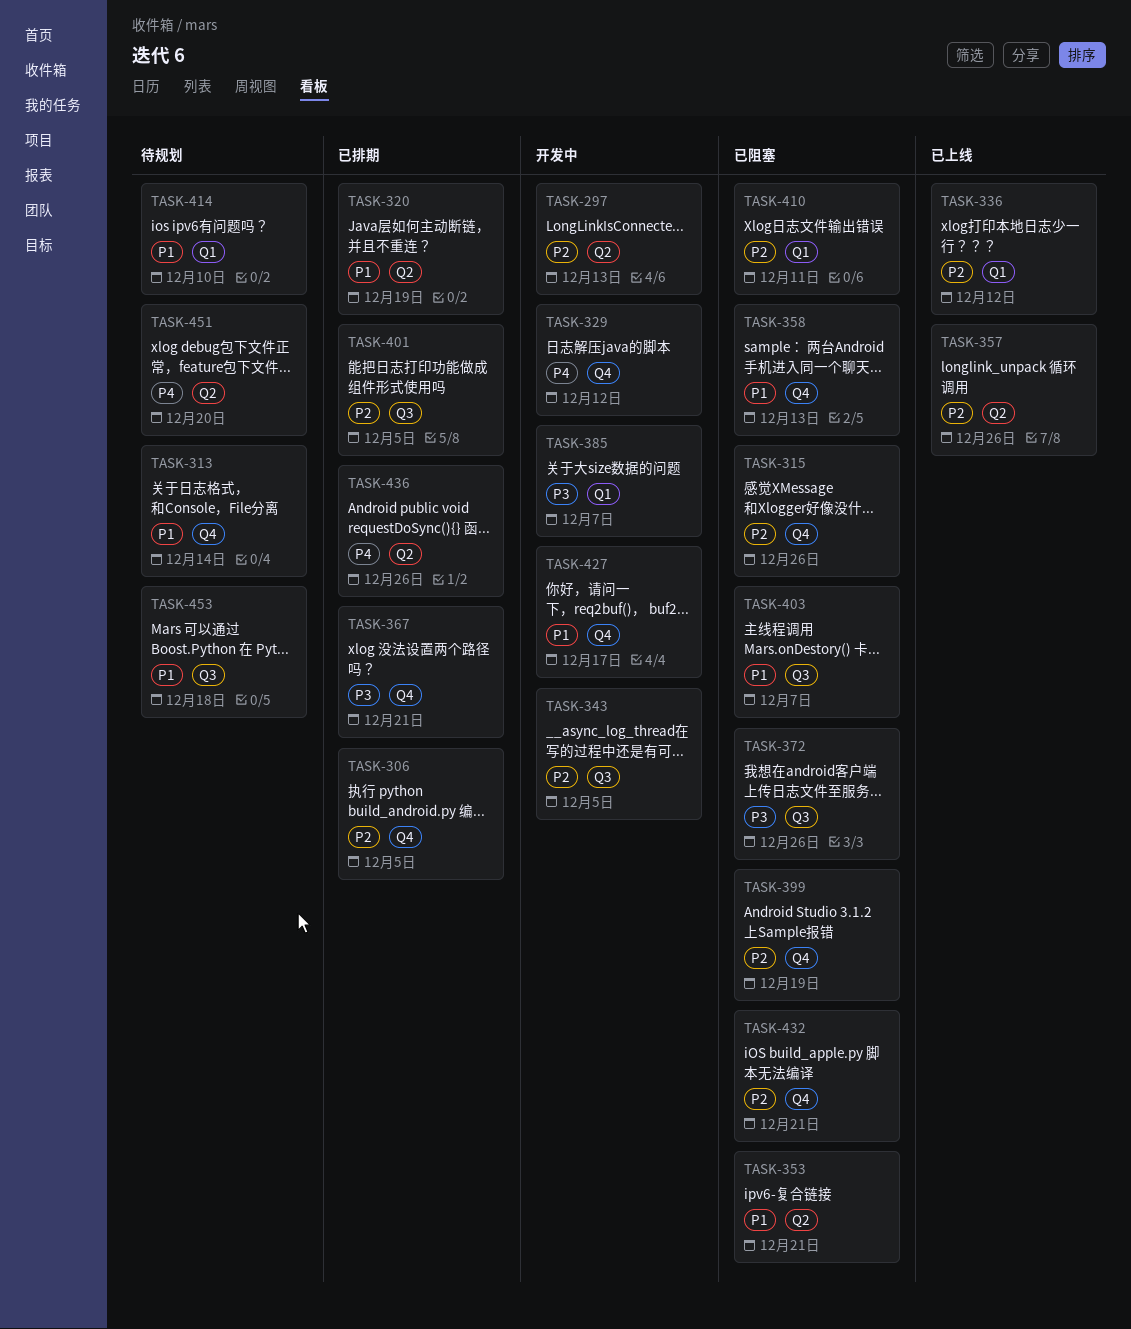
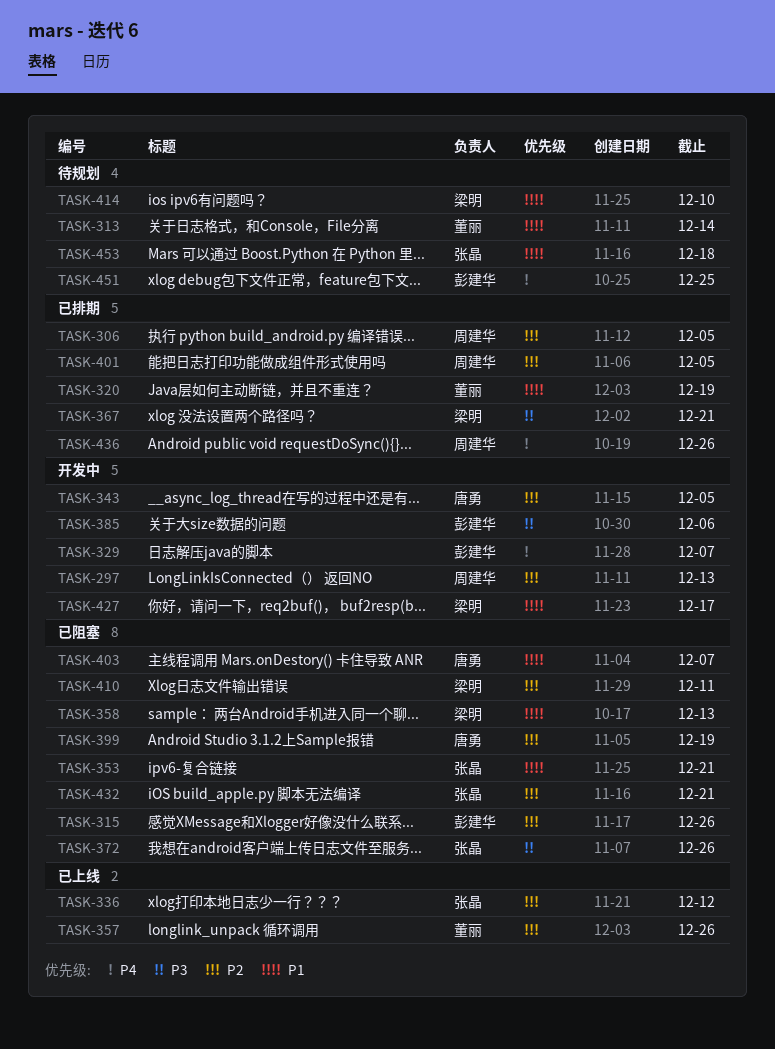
TASK-329, due: Dec 12 -> Dec 7
TASK-385, due: Dec 7 -> Dec 6
TASK-451, due: Dec 20 -> Dec 25

